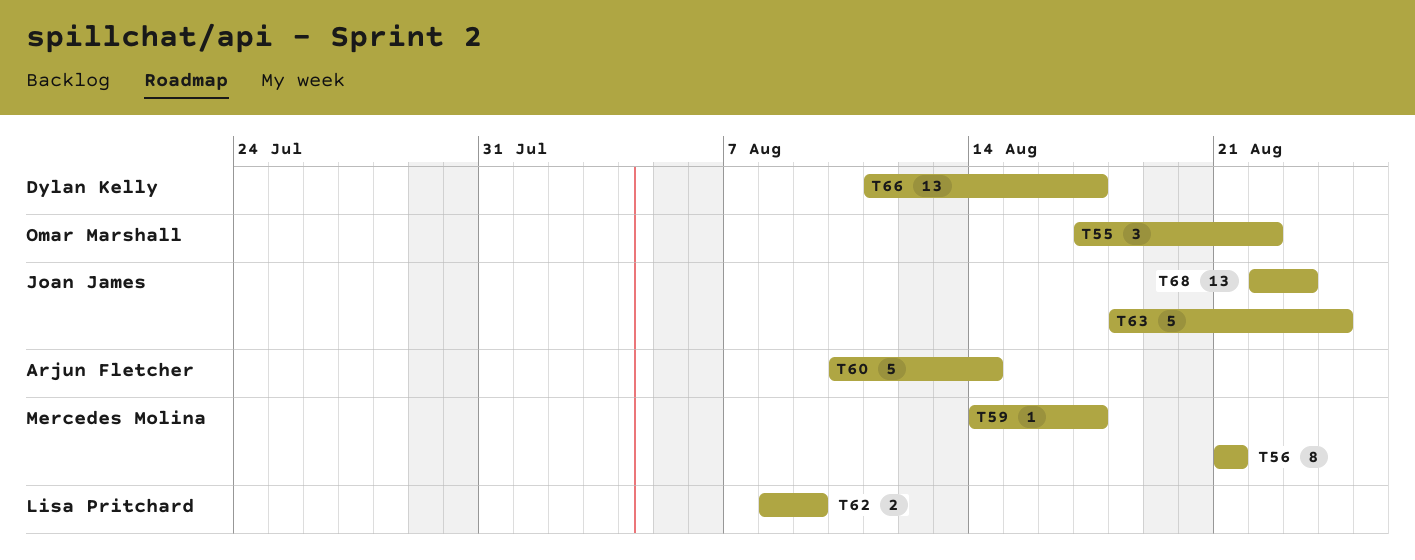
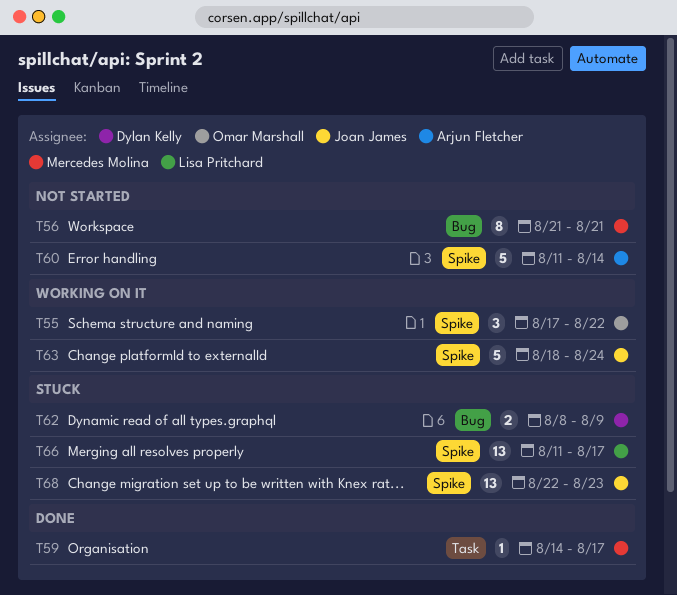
T60, start: Aug 10 -> Aug 11
T62, owner: Lisa Pritchard -> Dylan Kelly
T66, owner: Dylan Kelly -> Lisa Pritchard

